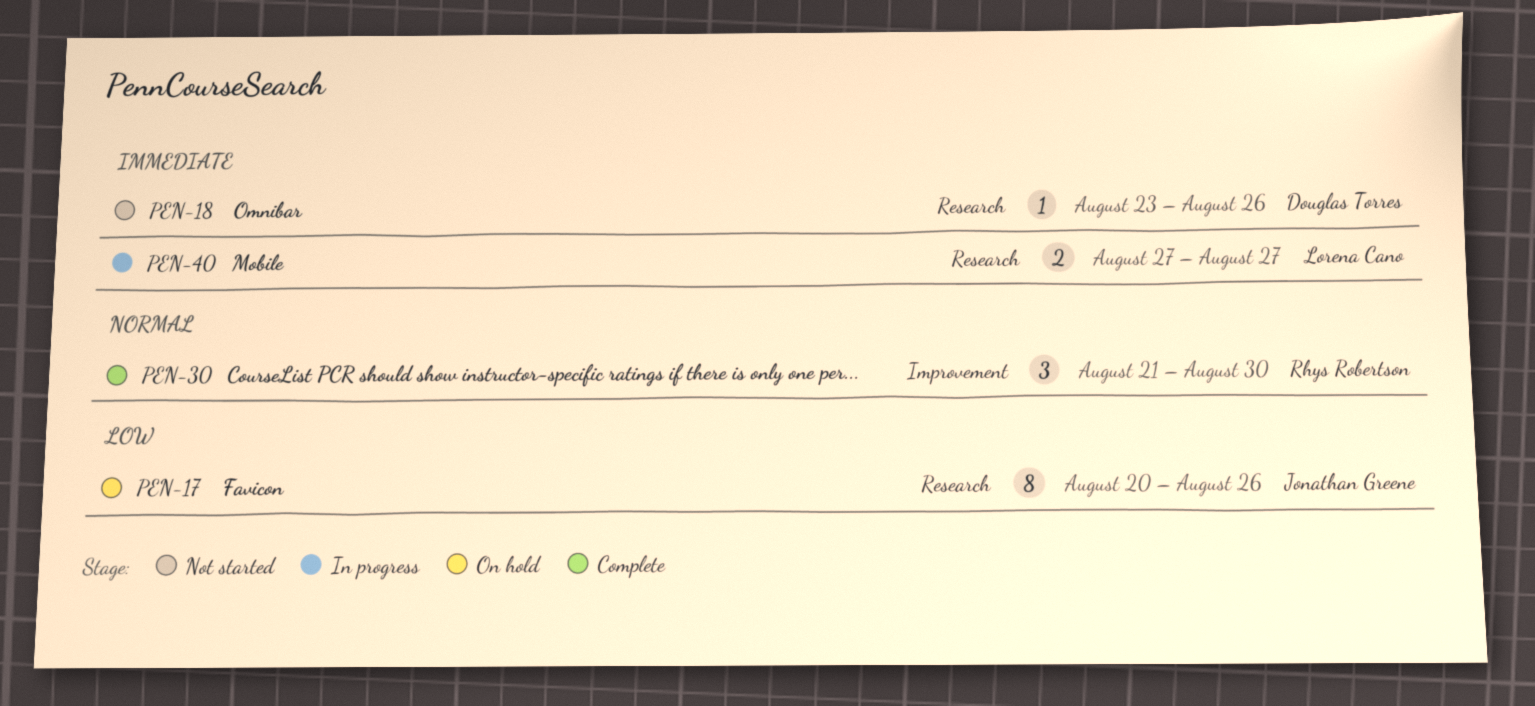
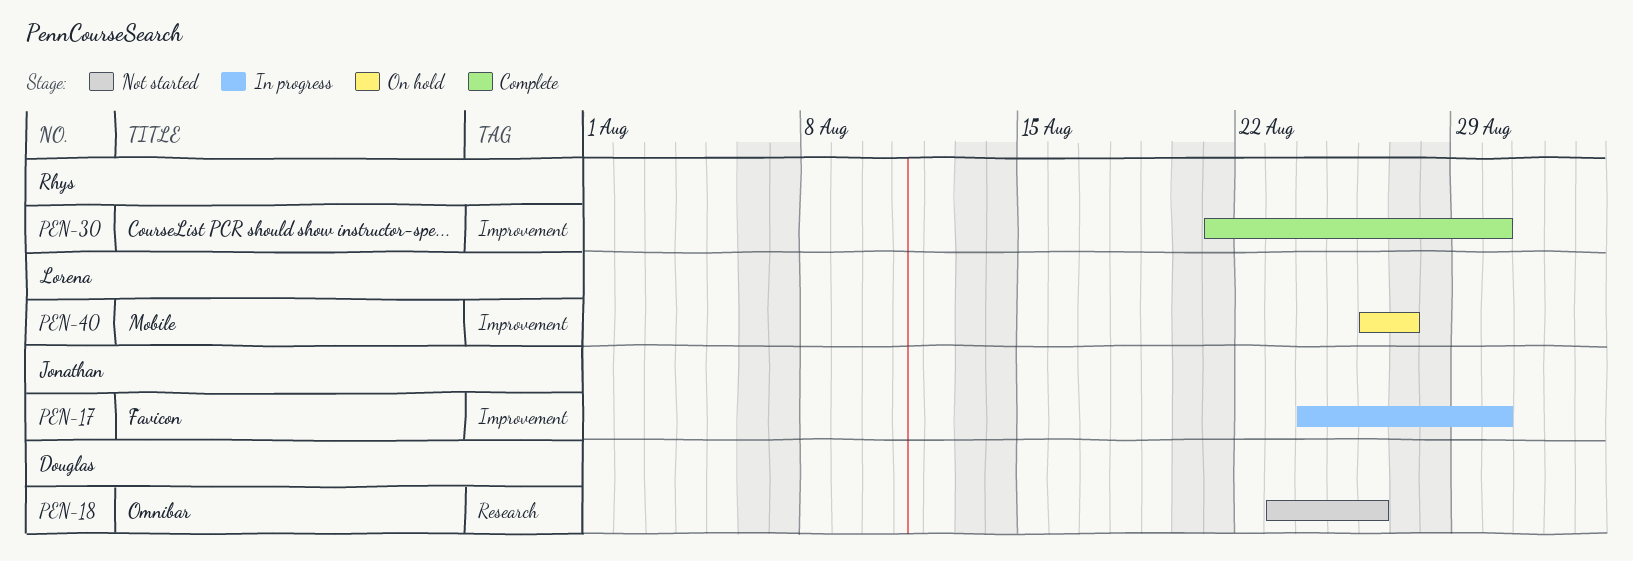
PEN-17, status: On hold -> In progress
PEN-17, label: Research -> Improvement
PEN-17, start: Aug 20 -> Aug 24
PEN-17, due: Aug 26 -> Aug 30
PEN-40, status: In progress -> On hold
PEN-40, label: Research -> Improvement
PEN-40, start: Aug 27 -> Aug 26

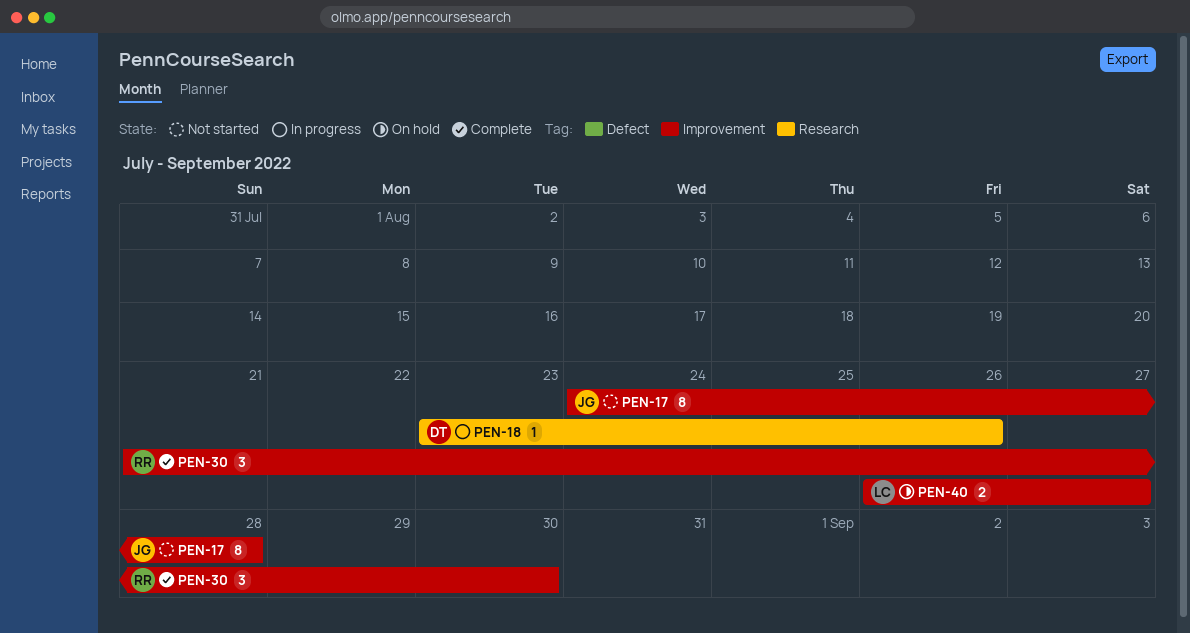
PEN-17, status: In progress -> Not started
PEN-17, due: Aug 30 -> Aug 28
PEN-18, status: Not started -> In progress

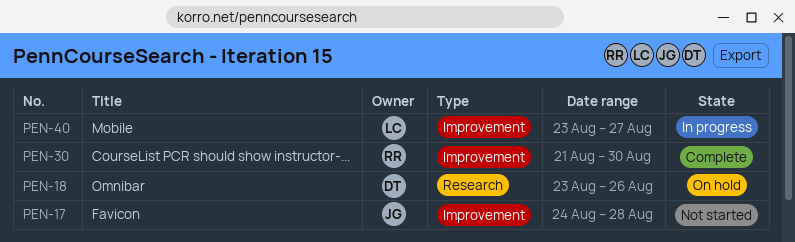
PEN-18, status: In progress -> On hold
PEN-40, status: On hold -> In progress
PEN-40, start: Aug 26 -> Aug 23

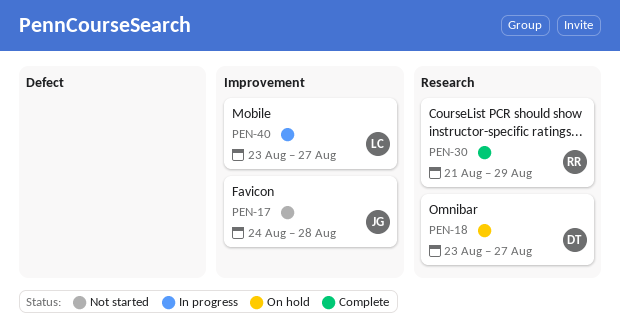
PEN-18, due: Aug 26 -> Aug 27
PEN-30, label: Improvement -> Research
PEN-30, due: Aug 30 -> Aug 29

